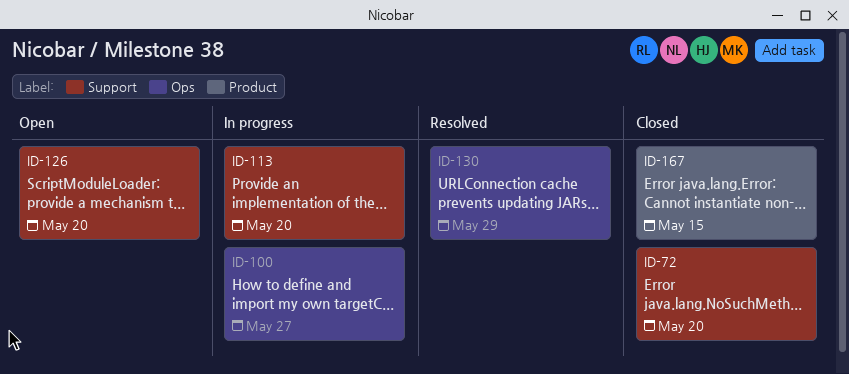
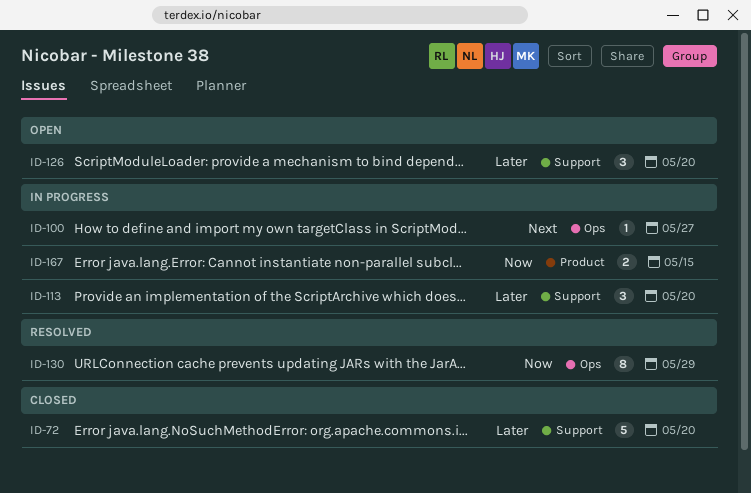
ID-167, status: Closed -> In progress

